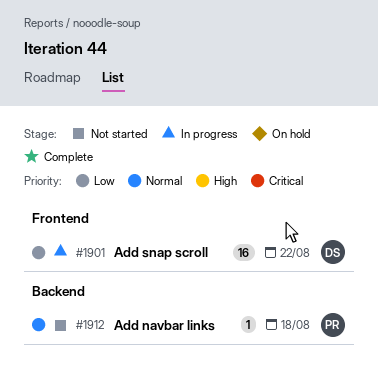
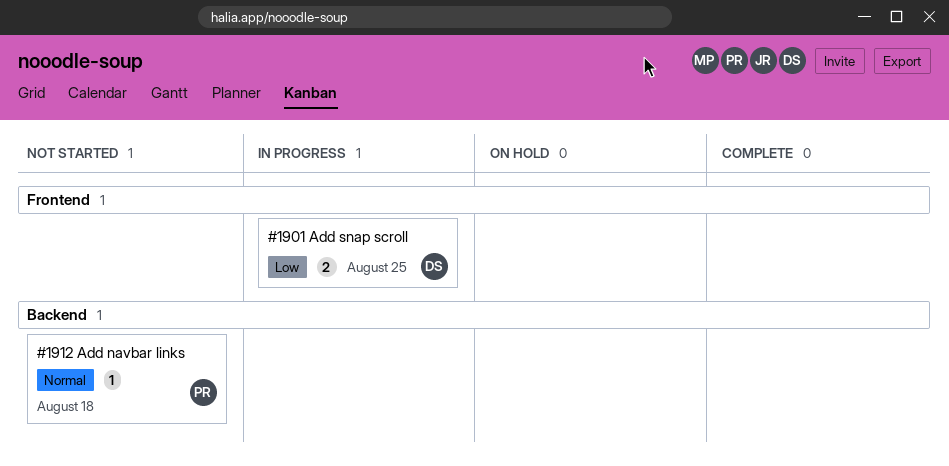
#1901, estimate: 16 -> 2
#1901, due: Aug 22 -> Aug 25

